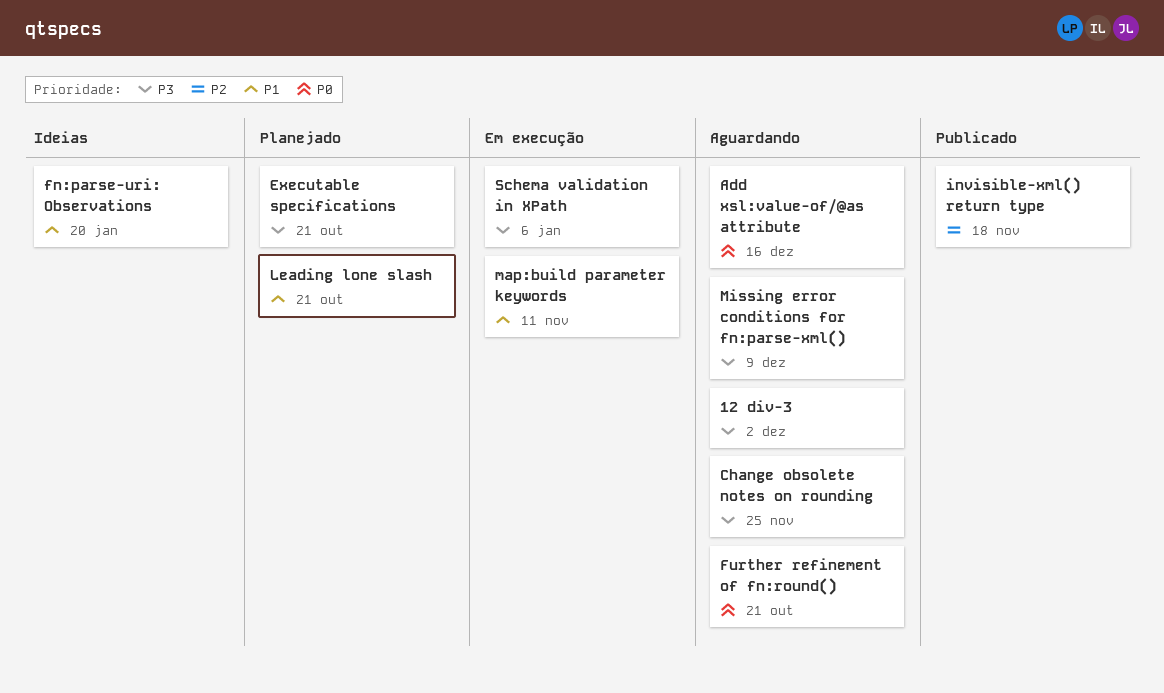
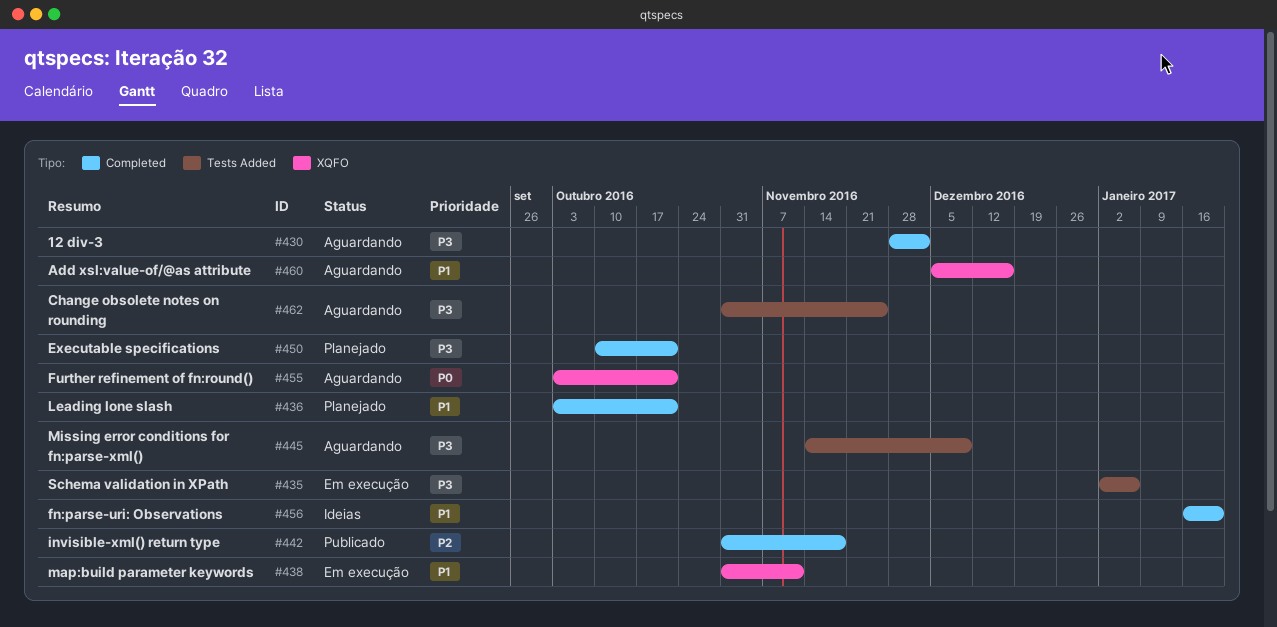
Add xsl:value-of/@as attribute, priority: P0 -> P1

